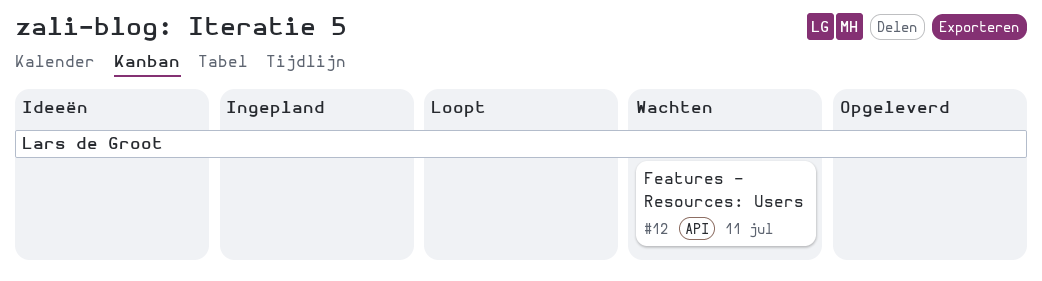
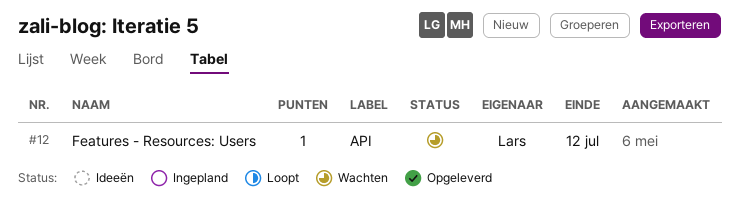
#12, due: Jul 11 -> Jul 12

